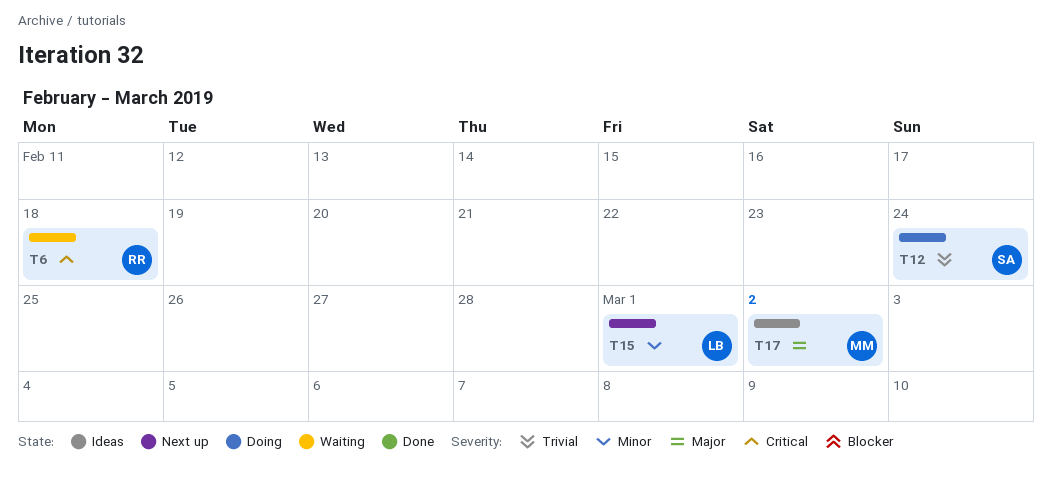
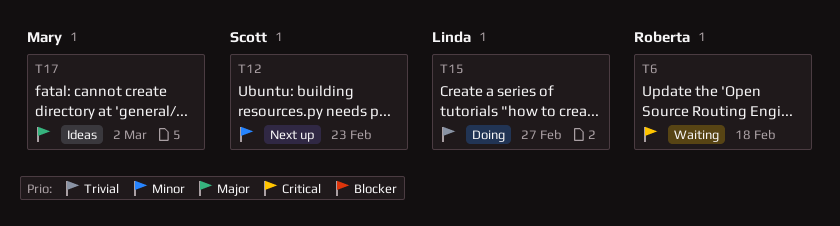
T12, status: Doing -> Next up
T12, priority: Trivial -> Minor
T12, due: Feb 24 -> Feb 23
T15, status: Next up -> Doing
T15, priority: Minor -> Trivial
T15, due: Mar 1 -> Feb 27

